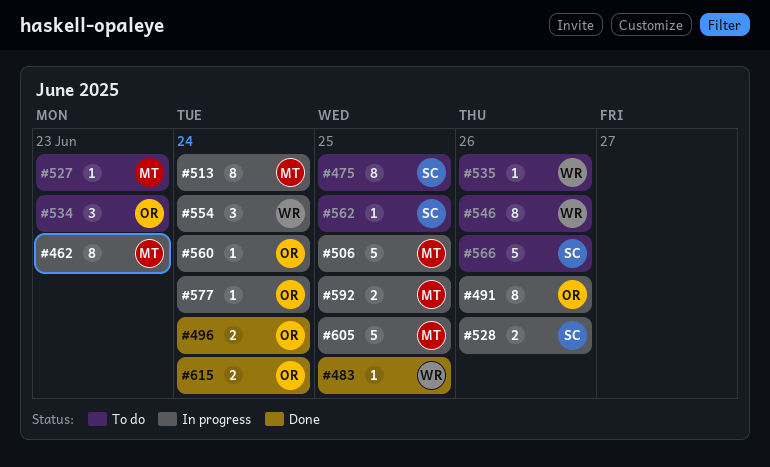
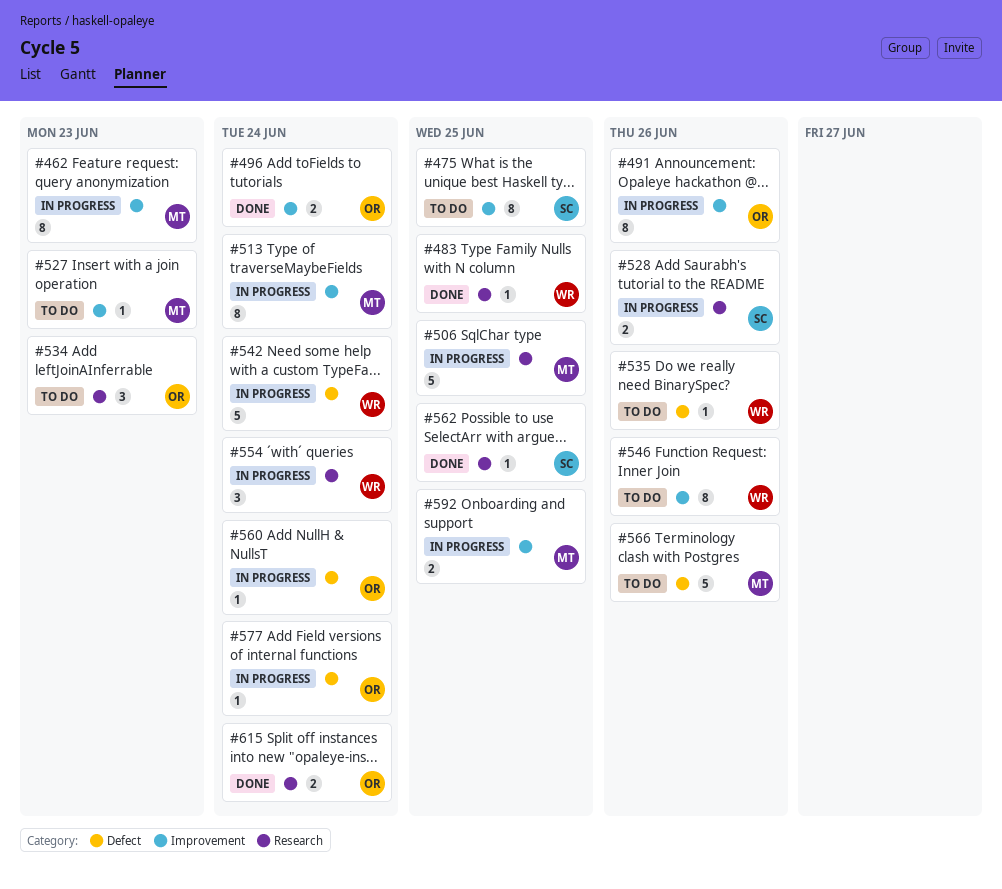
#542: none -> present
#562, status: To do -> Done
#566, owner: SC -> MT
#605: present -> none

